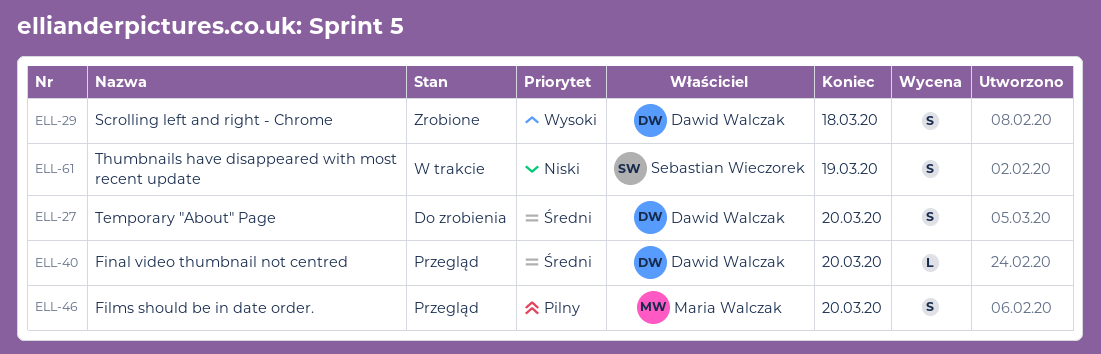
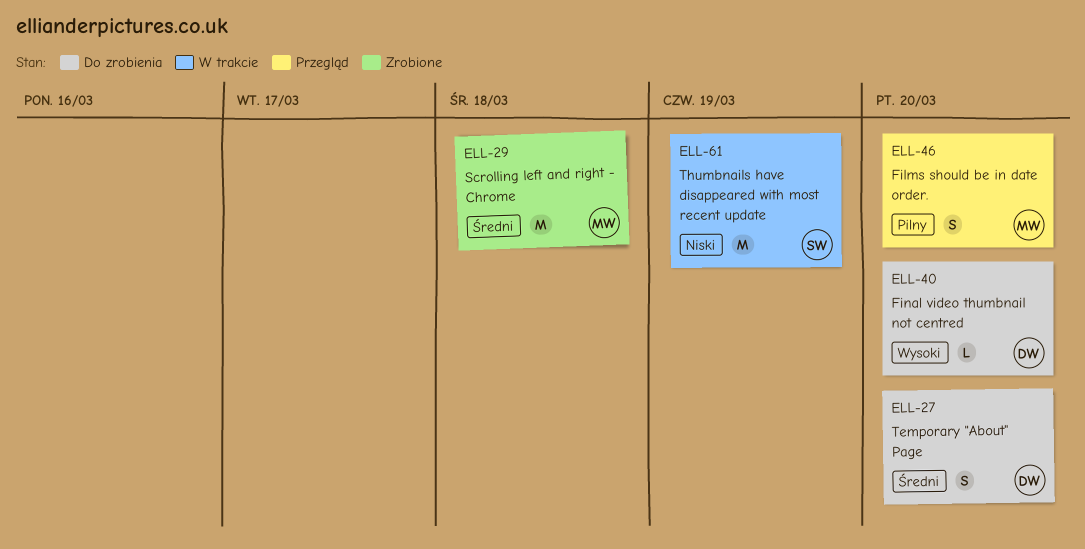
ELL-29, owner: Dawid Walczak -> Maria Walczak
ELL-29, priority: Wysoki -> Średni
ELL-29, estimate: S -> M
ELL-40, status: Przegląd -> Do zrobienia
ELL-40, priority: Średni -> Wysoki
ELL-61, estimate: S -> M

